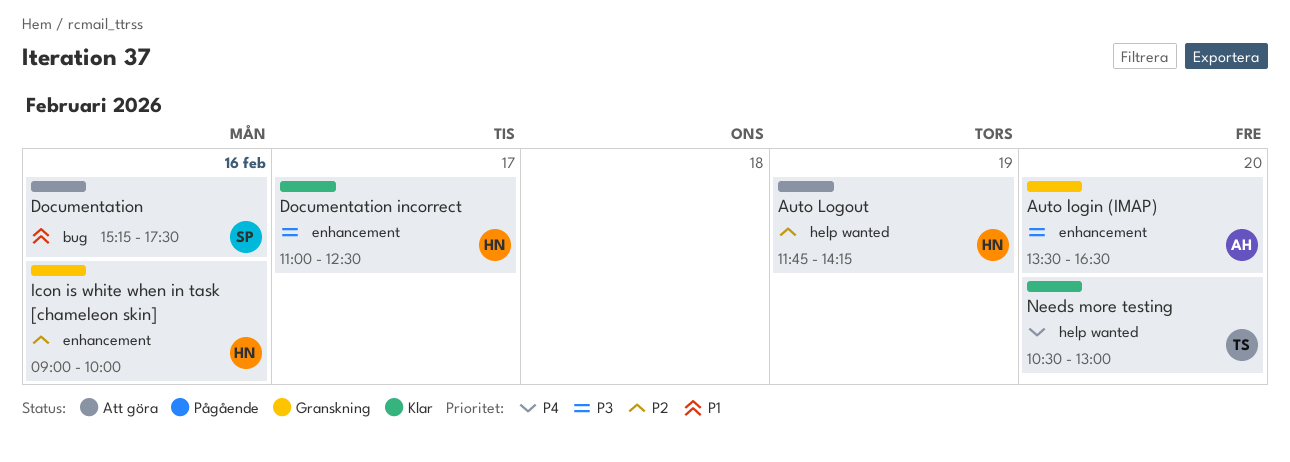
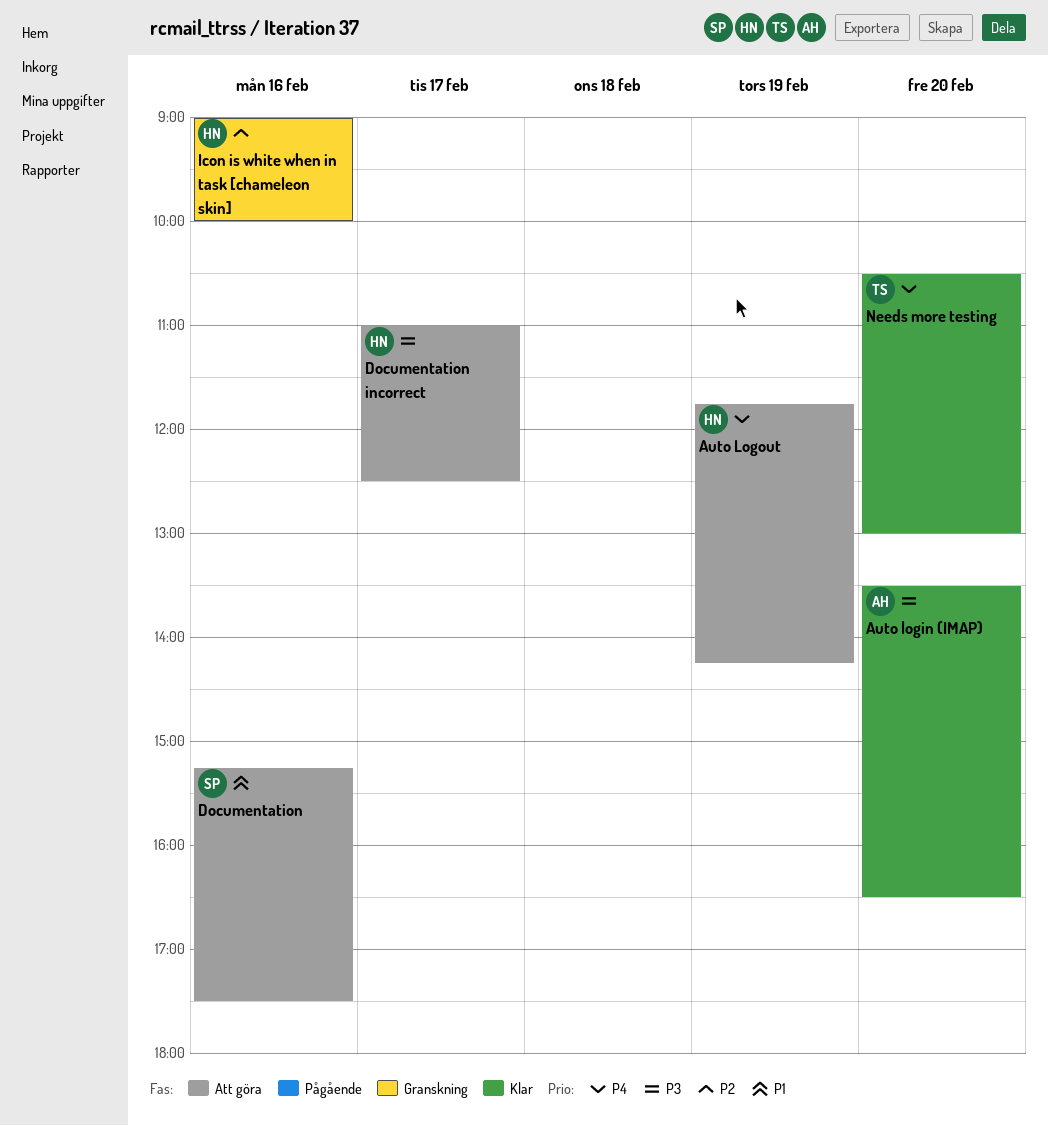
Auto login (IMAP), status: Granskning -> Klar
Auto Logout, priority: P2 -> P4
Documentation incorrect, status: Klar -> Att göra

